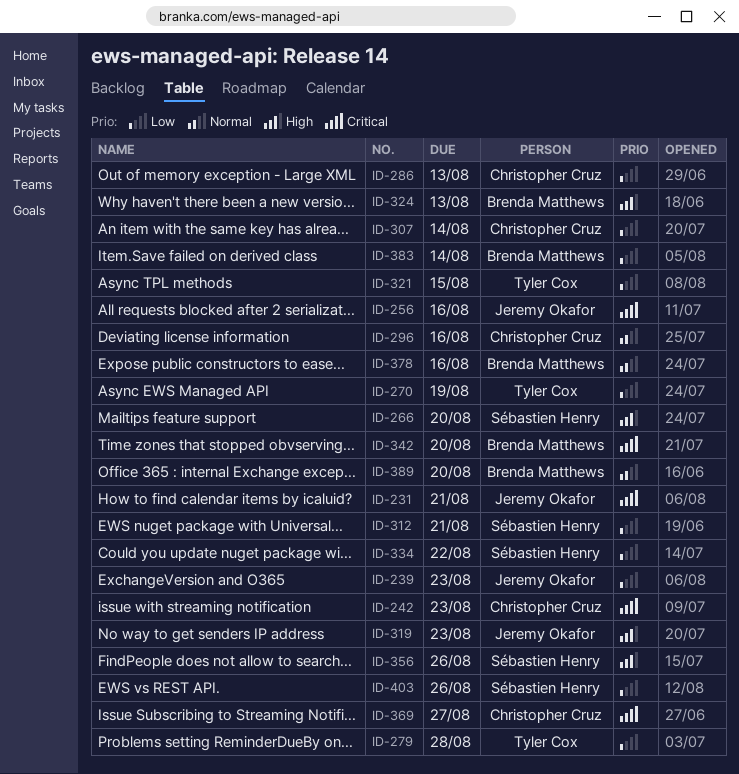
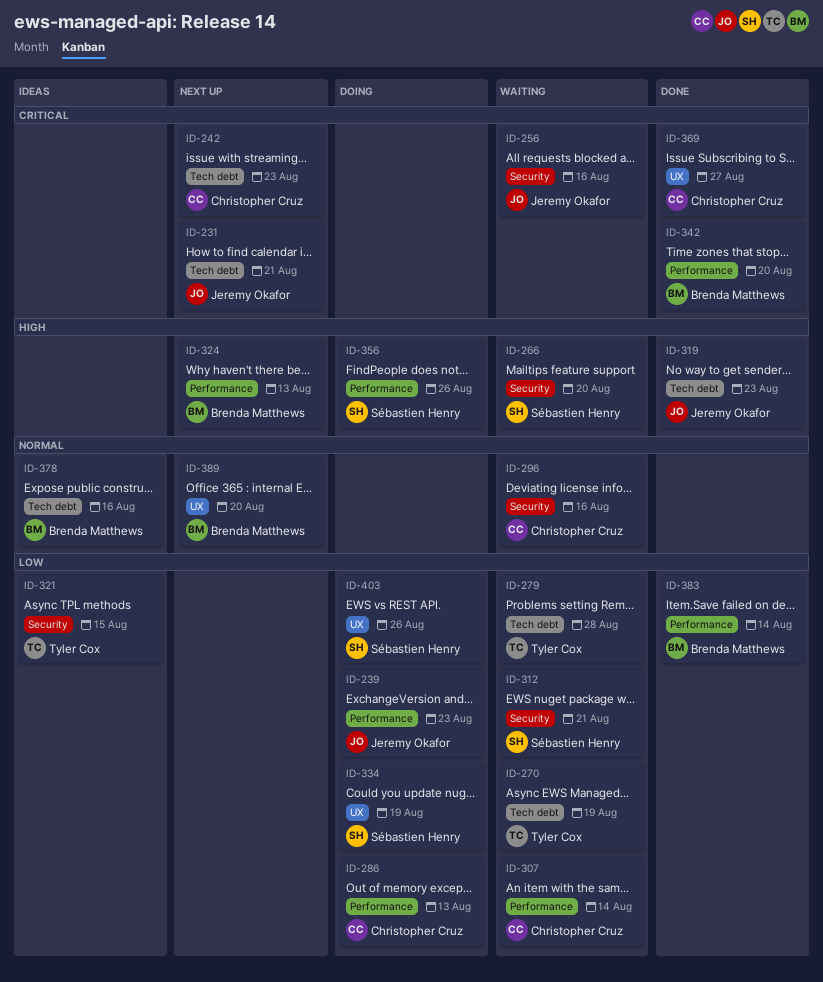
ID-334, due: Aug 22 -> Aug 19

